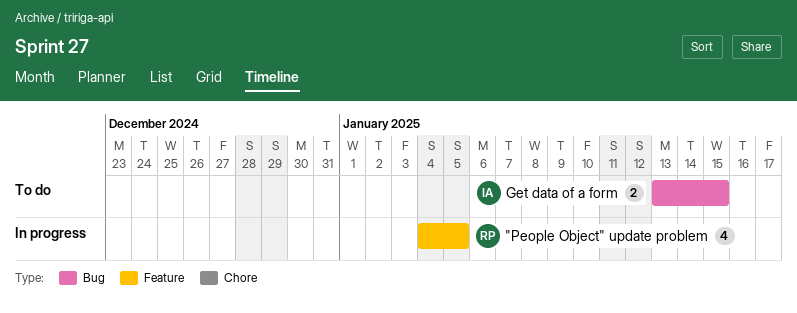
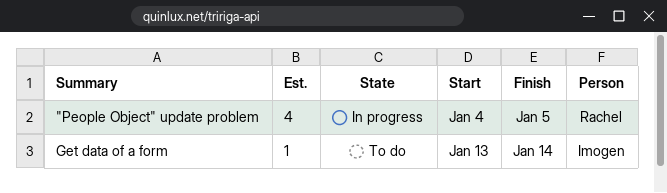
Get data of a form, estimate: 2 -> 1
Get data of a form, due: Jan 15 -> Jan 14

